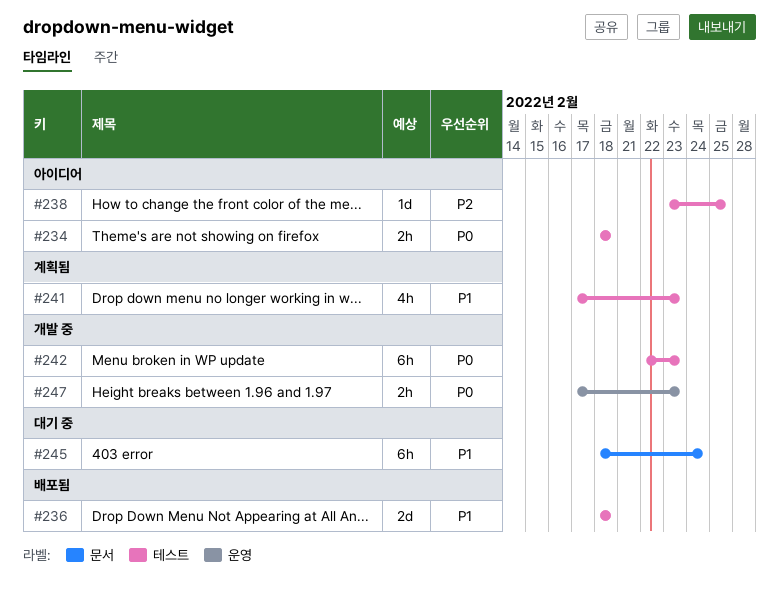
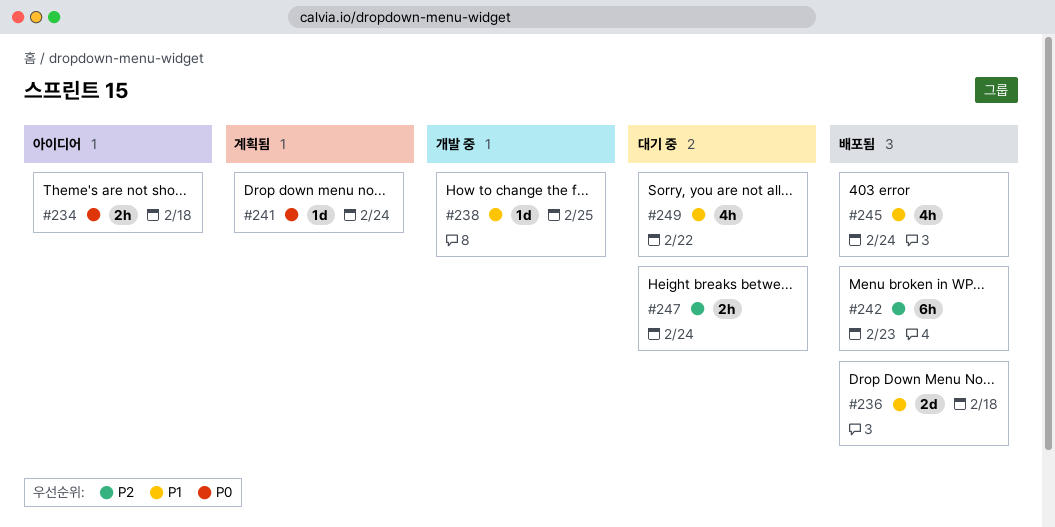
#238, status: 아이디어 -> 개발 중
#238, priority: P2 -> P1
#241, priority: P1 -> P0
#241, estimate: 4h -> 1d
#241, due: Feb 23 -> Feb 24
#242, status: 개발 중 -> 배포됨
#242, priority: P0 -> P2
#245, status: 대기 중 -> 배포됨
#245, estimate: 6h -> 4h
#247, status: 개발 중 -> 대기 중
#247, priority: P0 -> P2
#247, due: Feb 23 -> Feb 24
#249: none -> present

